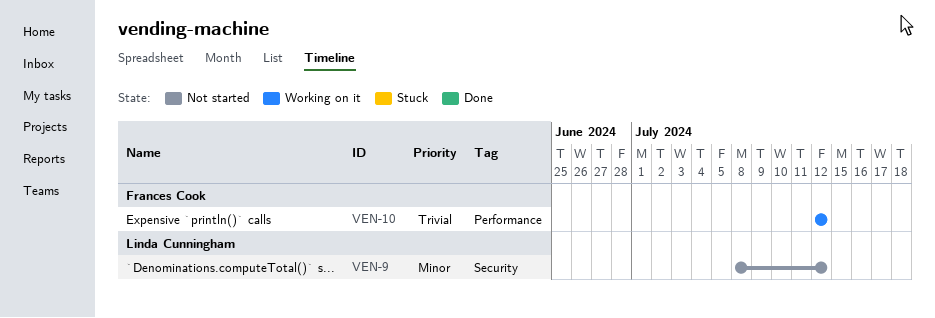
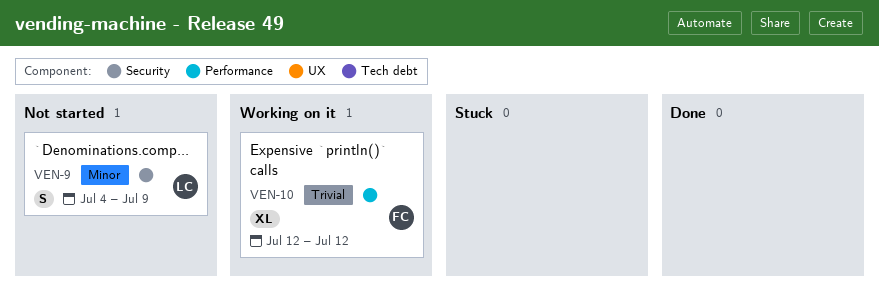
VEN-9, start: Jul 8 -> Jul 4
VEN-9, due: Jul 12 -> Jul 9

